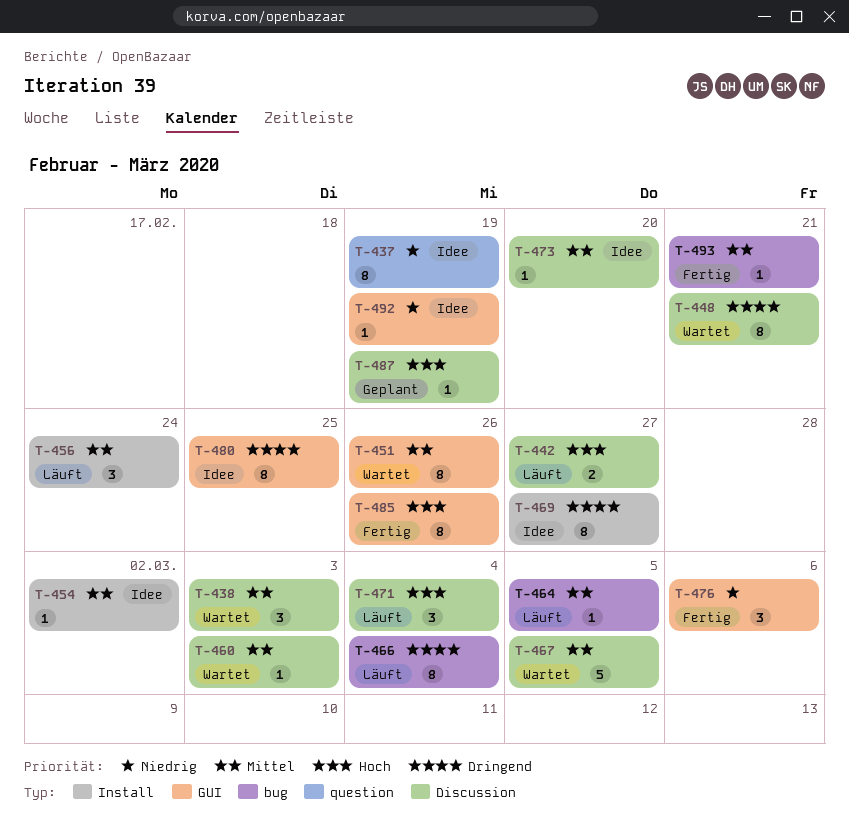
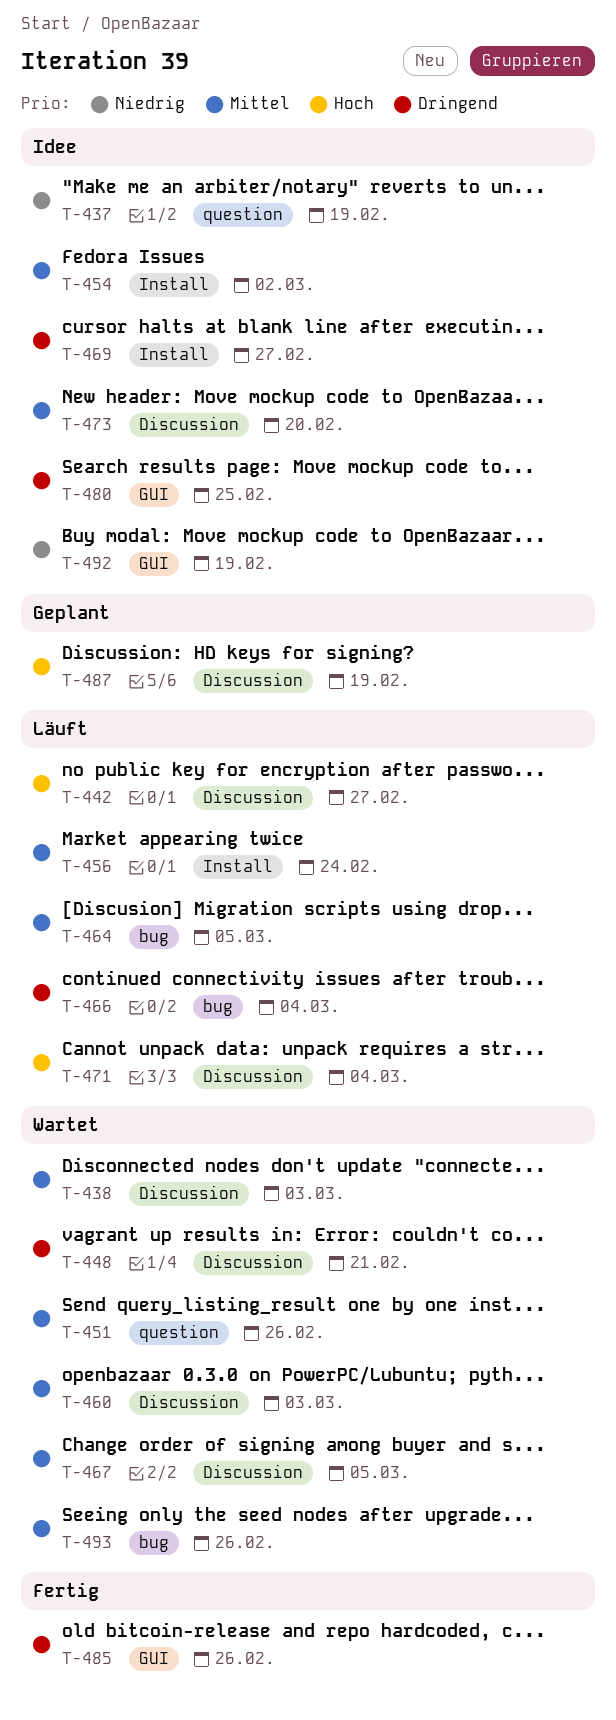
T-451, label: GUI -> question
T-476: present -> none
T-485, priority: Hoch -> Dringend
T-493, status: Fertig -> Wartet
T-493, due: Feb 21 -> Feb 26

